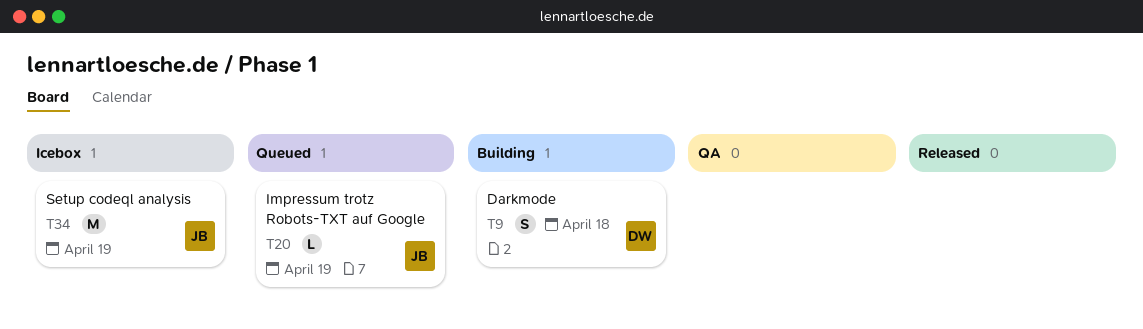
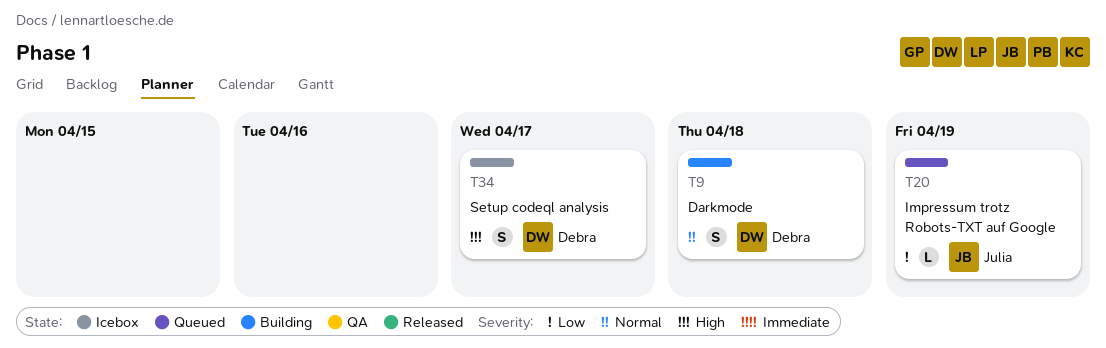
T34, owner: Julia -> Debra
T34, estimate: M -> S
T34, due: Apr 19 -> Apr 17

